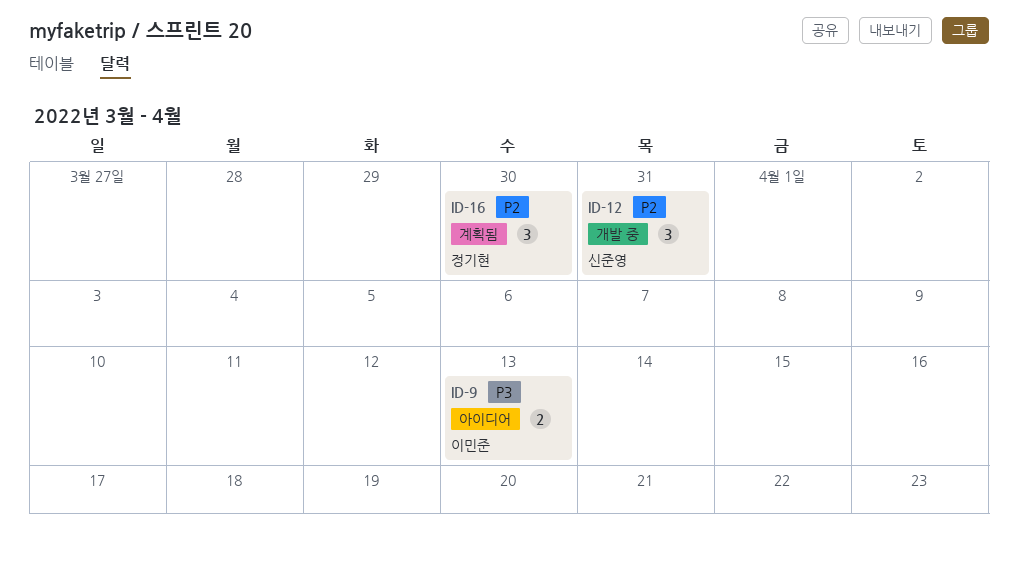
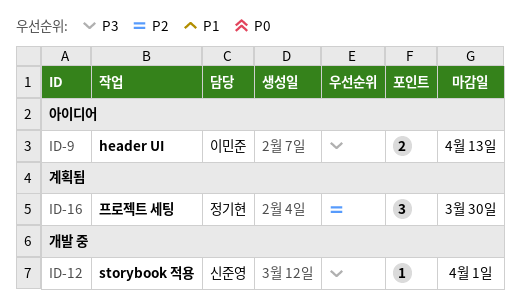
ID-12, priority: P2 -> P3
ID-12, estimate: 3 -> 1
ID-12, due: Mar 31 -> Apr 1

